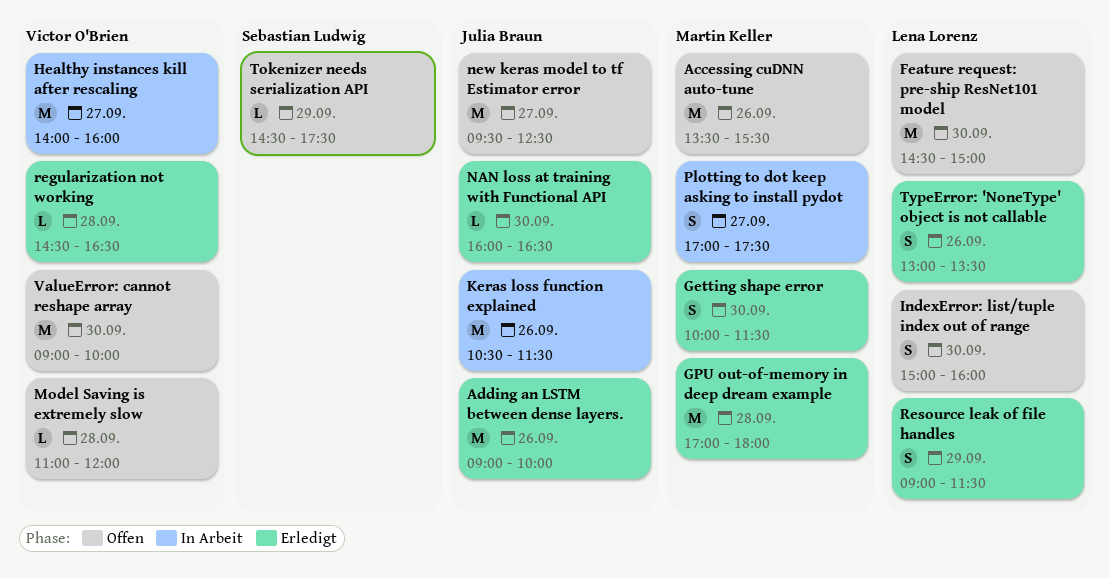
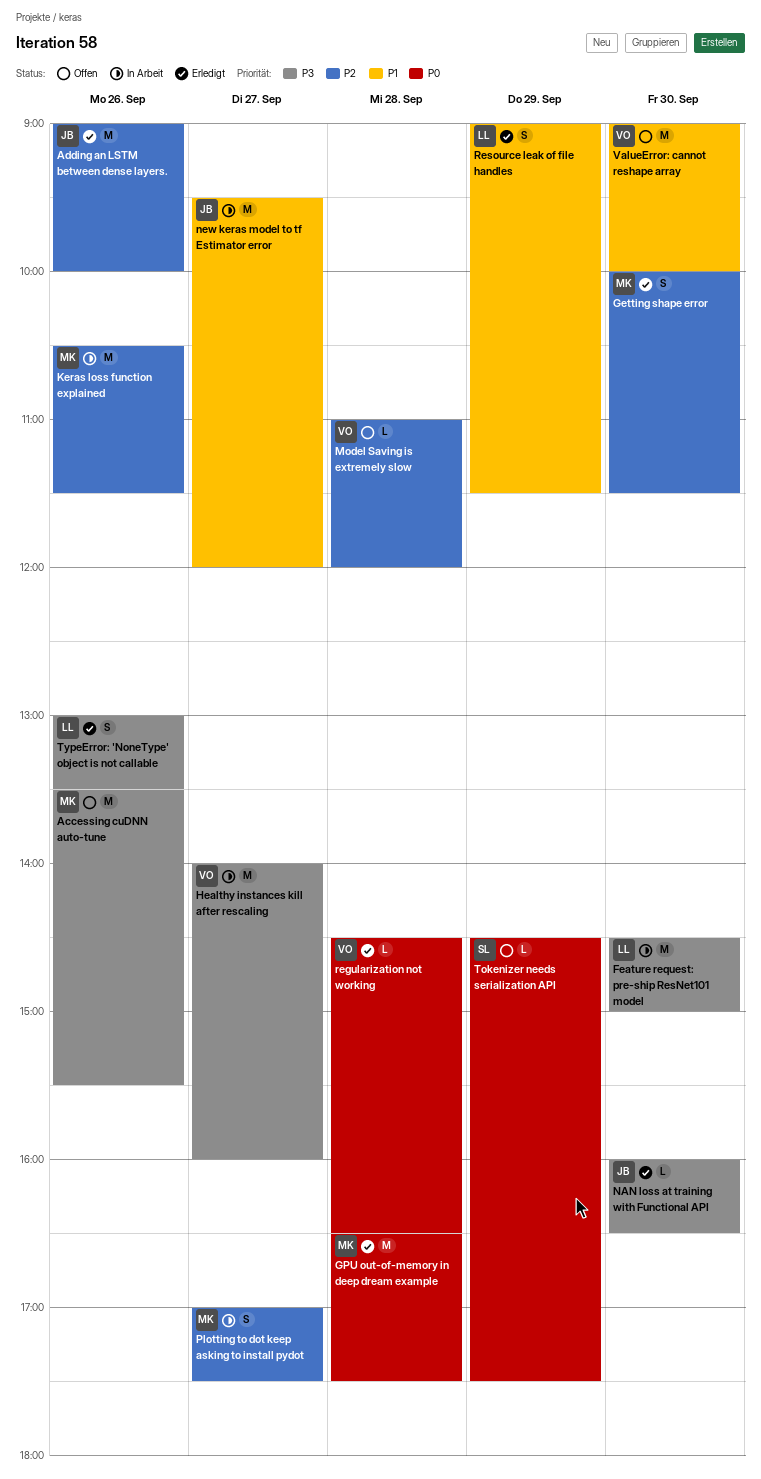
Feature request: pre-ship ResNet101 model, status: Offen -> In Arbeit
GPU out-of-memory in deep dream example, begins: 17:00 -> 16:30
GPU out-of-memory in deep dream example, ends: 18:00 -> 17:30
IndexError: list/tuple index out of range: present -> none
Keras loss function explained, owner: Julia Braun -> Martin Keller
new keras model to tf Estimator error, status: Offen -> In Arbeit
new keras model to tf Estimator error, ends: 12:30 -> 12:00

